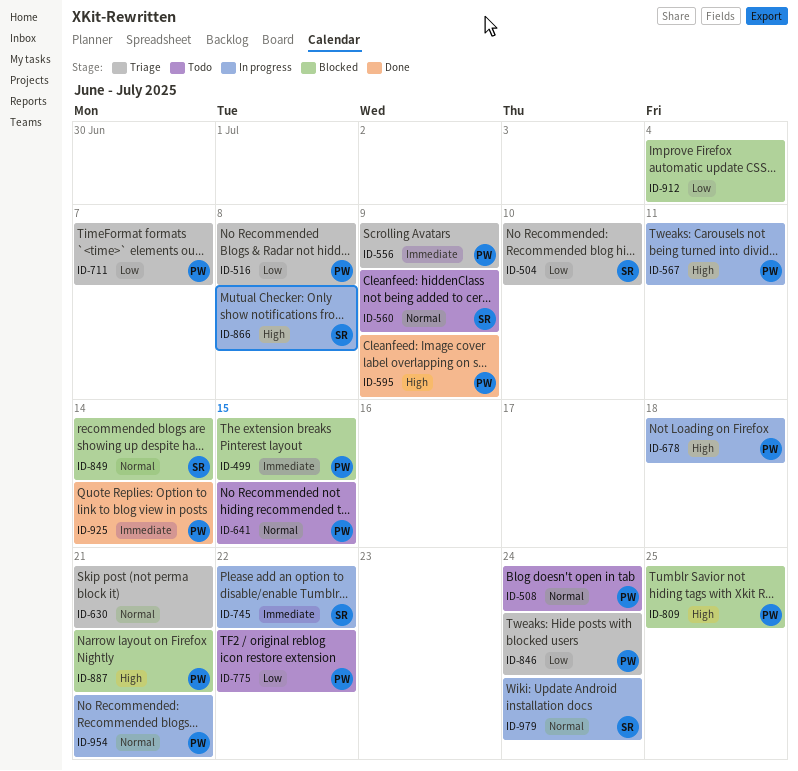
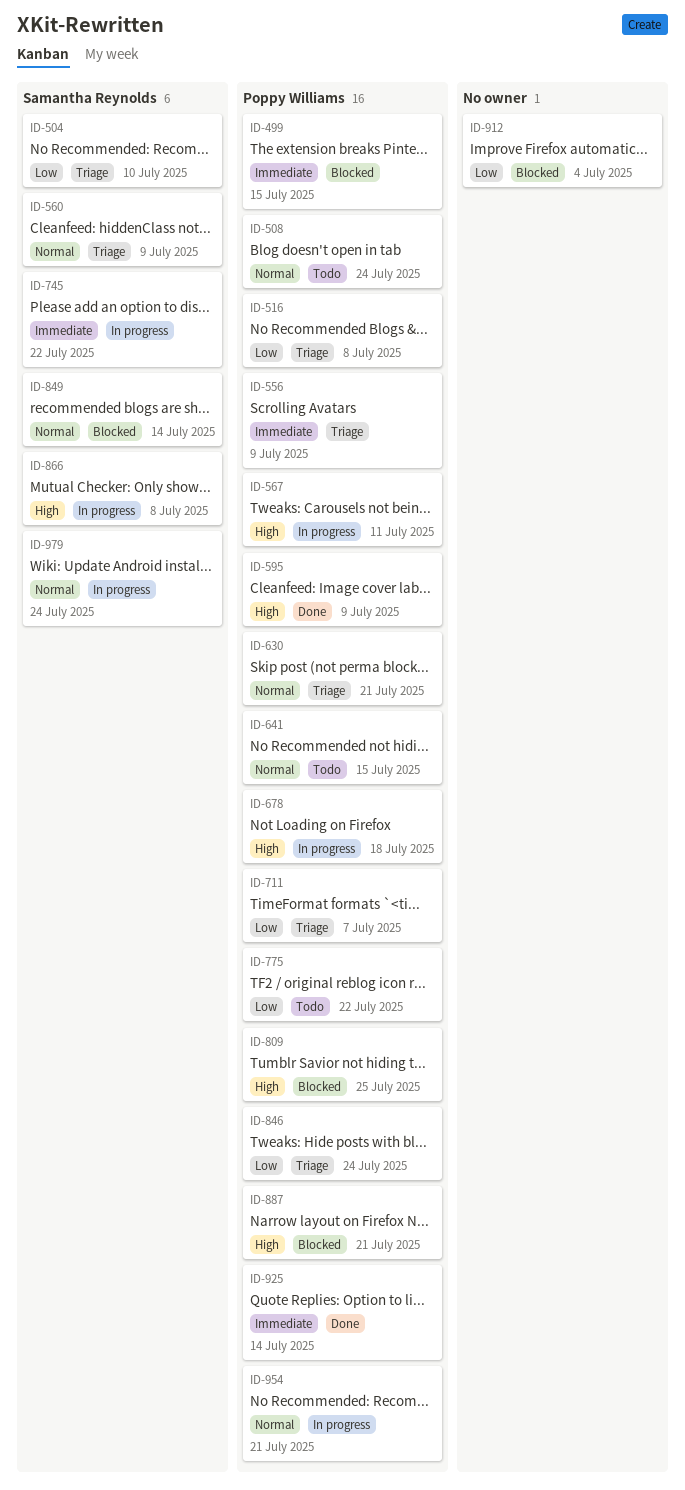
ID-560, status: Todo -> Triage
ID-630, owner: none -> Poppy Williams

